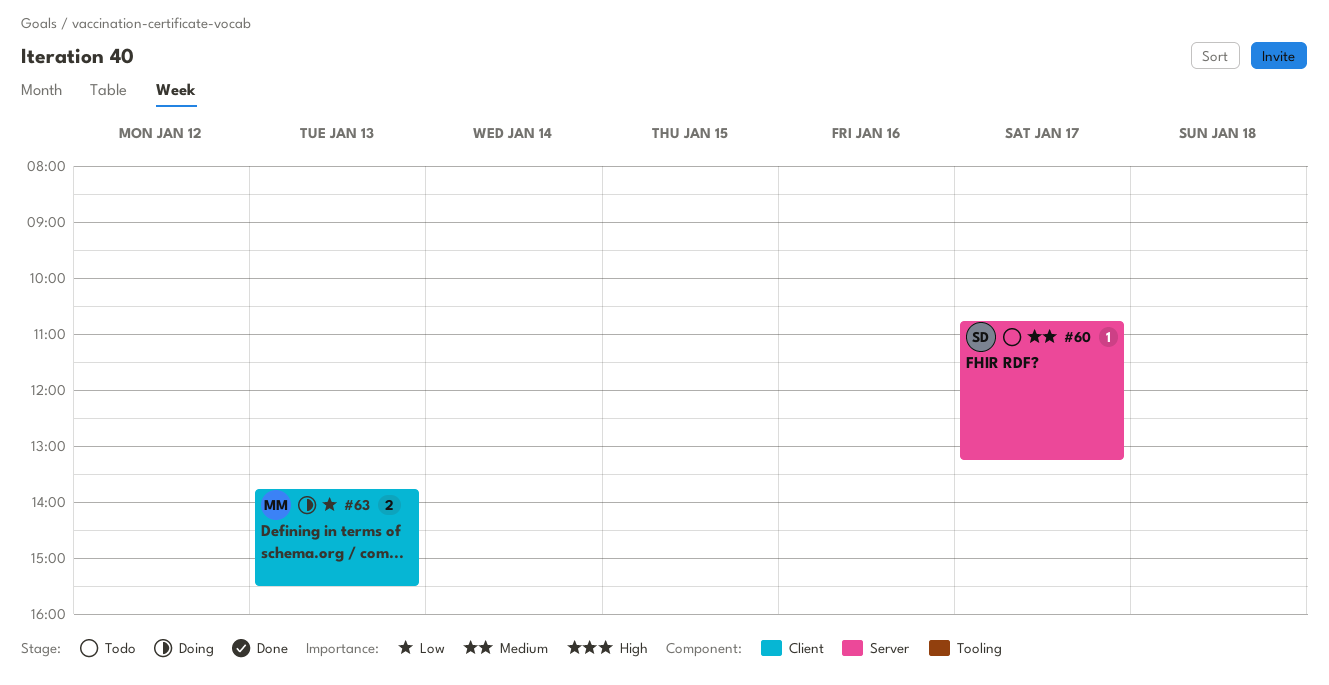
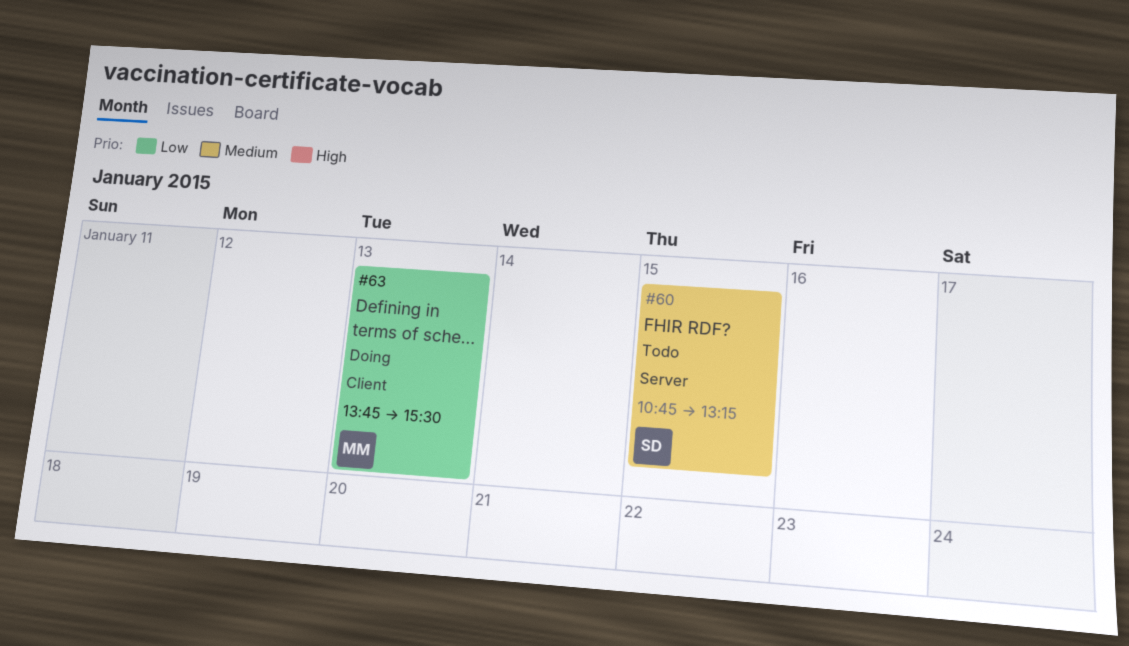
#60, day: Jan 17 -> Jan 15

